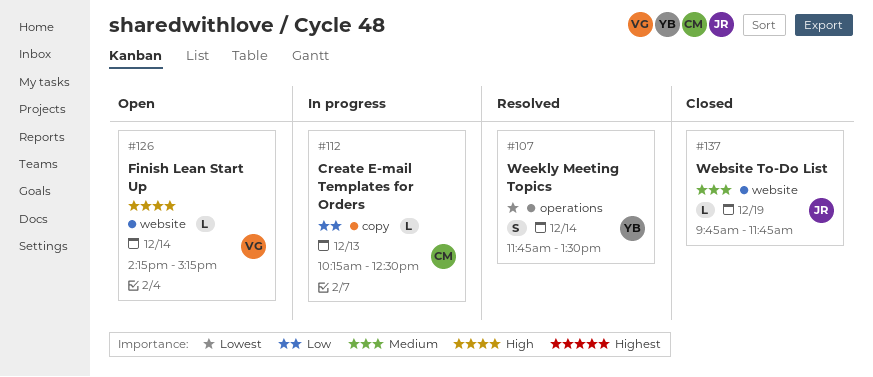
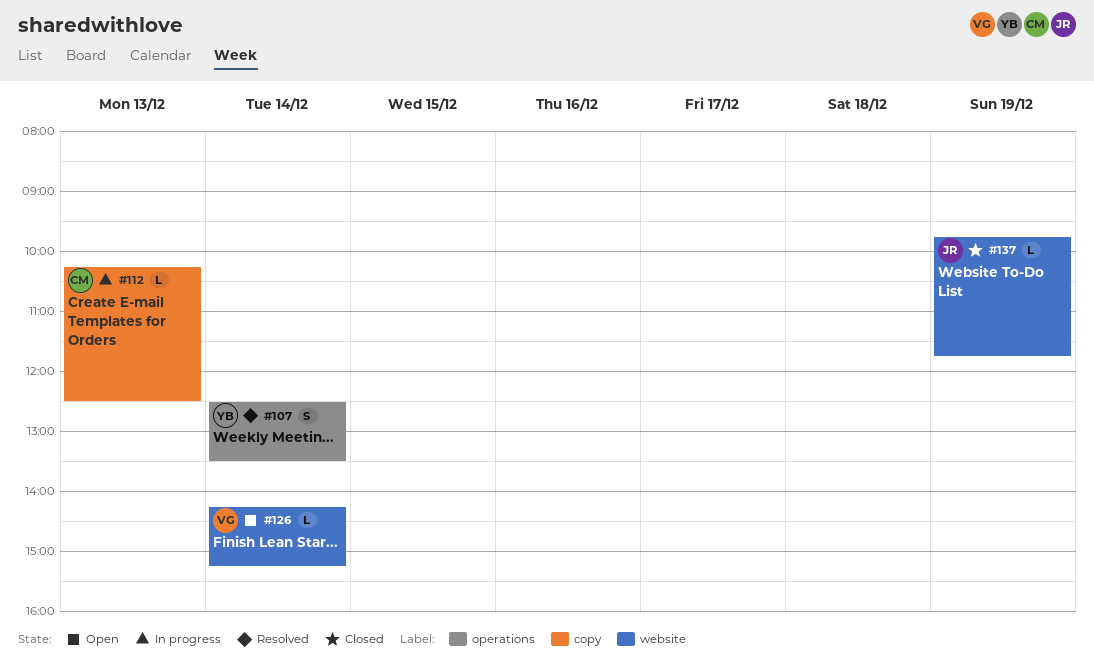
#107, begins: 11:45 -> 12:30

